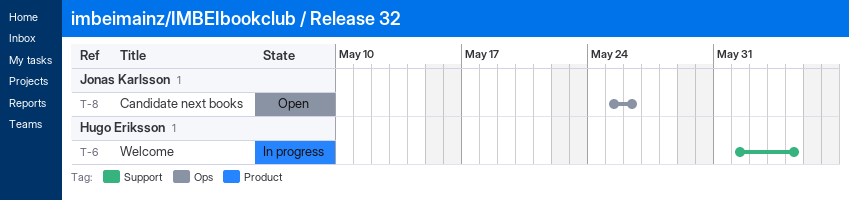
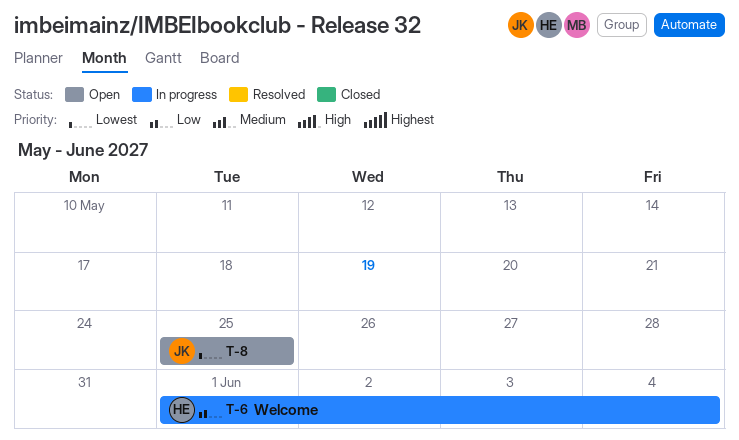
T-8, due: May 26 -> May 25

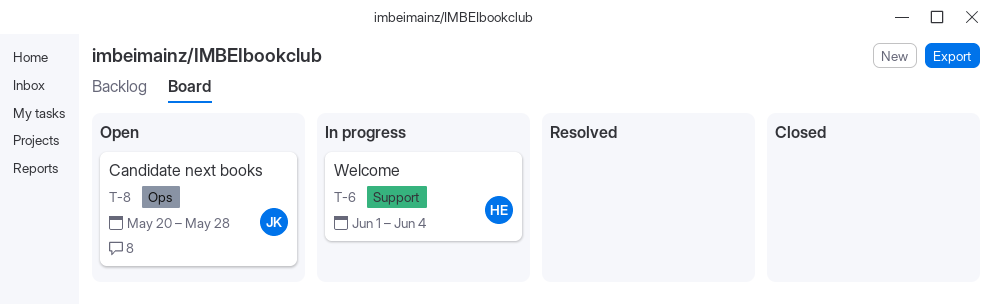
T-8, start: May 25 -> May 20
T-8, due: May 25 -> May 28

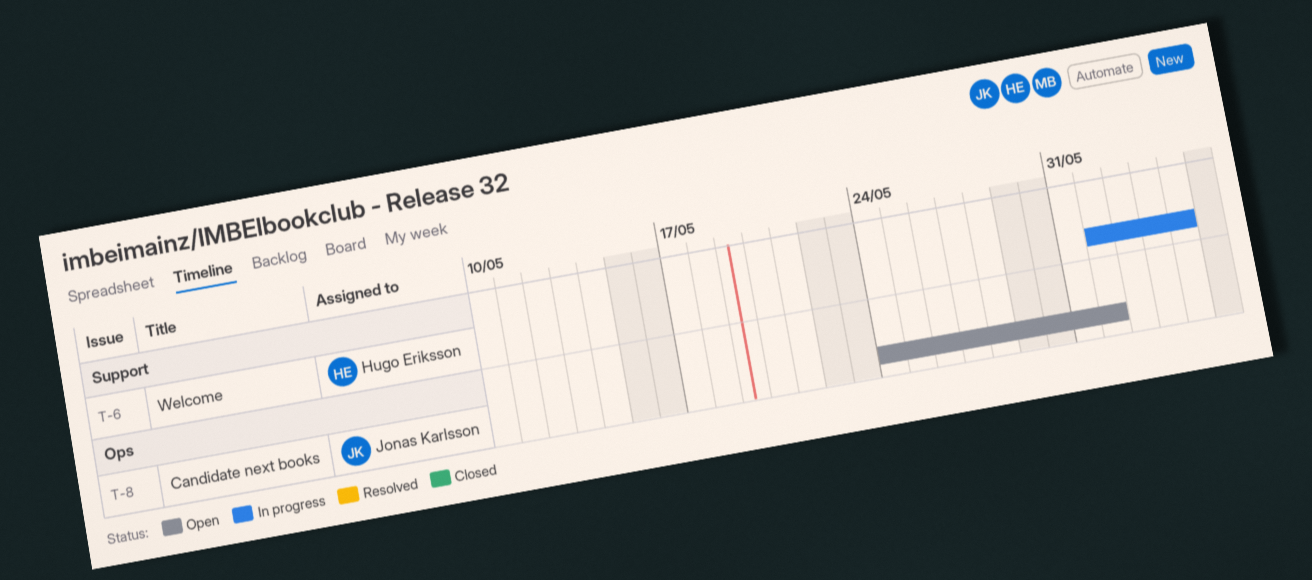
T-8, start: May 20 -> May 24
T-8, due: May 28 -> Jun 1

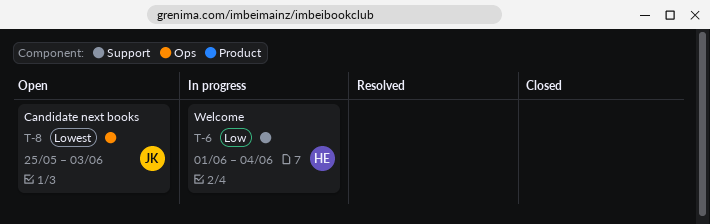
T-8, start: May 24 -> May 25
T-8, due: Jun 1 -> Jun 3

